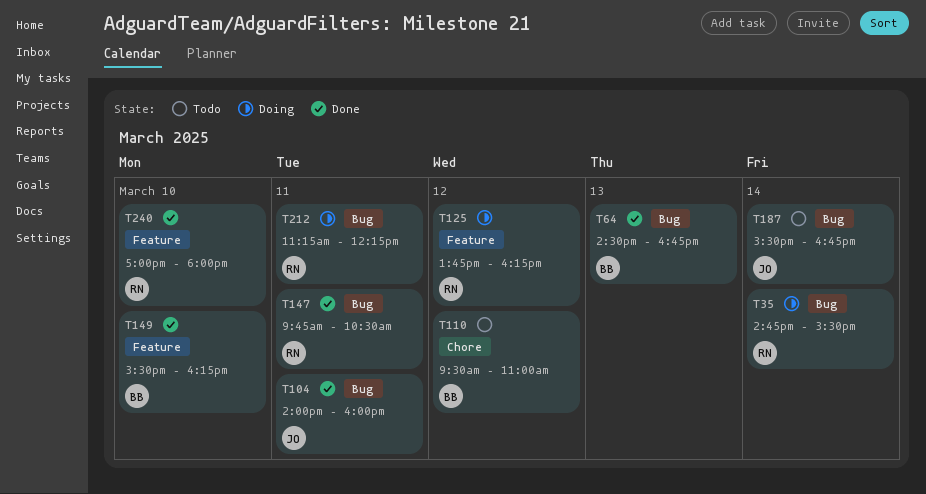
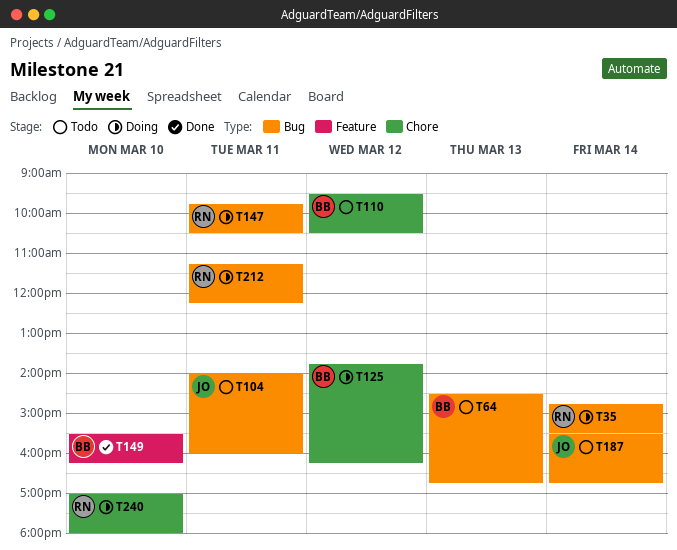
T64, status: Done -> Todo
T104, status: Done -> Todo
T110, ends: 11:00 -> 10:30
T125, owner: RN -> BB
T125, label: Feature -> Chore
T147, status: Done -> Doing
T240, status: Done -> Doing
T240, label: Feature -> Chore

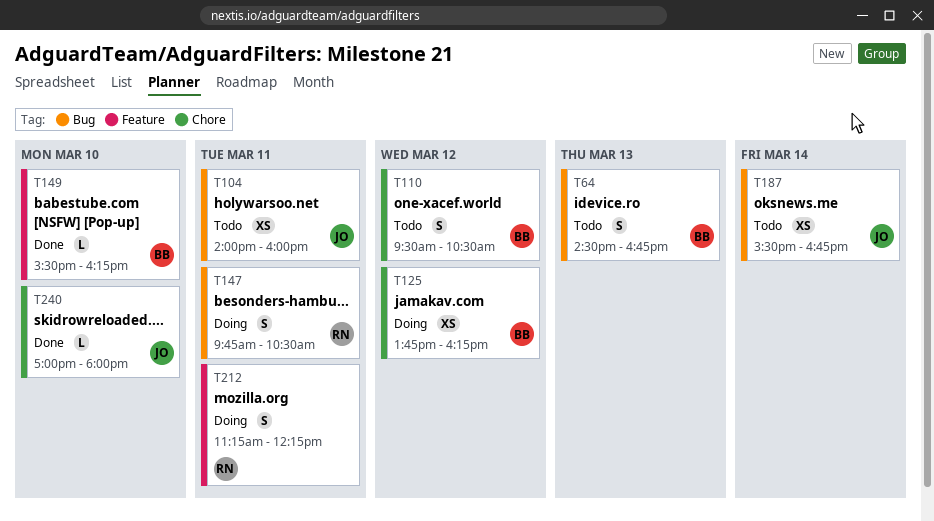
T35: present -> none
T212, label: Bug -> Feature
T240, status: Doing -> Done
T240, owner: RN -> JO

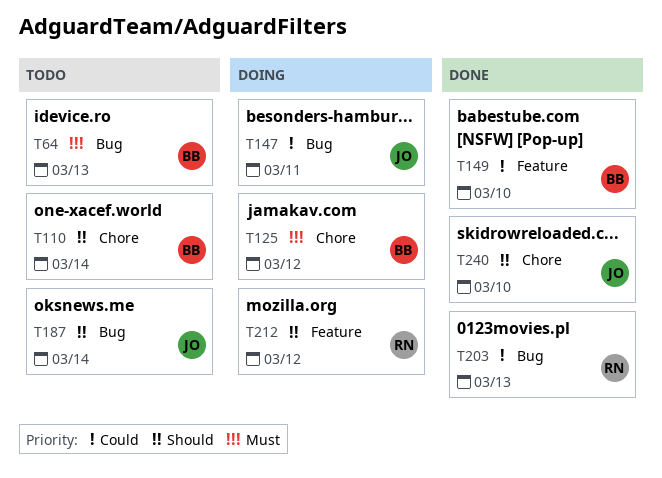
T104: present -> none
T110, day: Mar 12 -> Mar 14
T147, owner: RN -> JO
T203: none -> present
T212, day: Mar 11 -> Mar 12

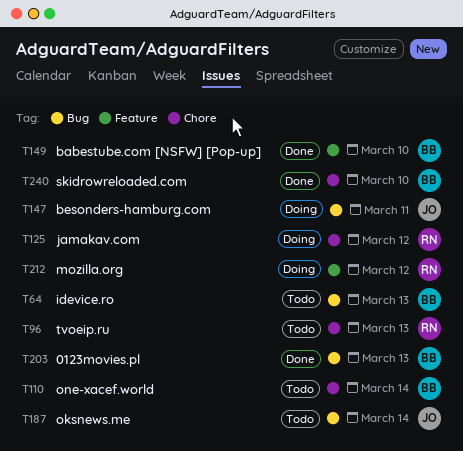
T96: none -> present
T125, owner: BB -> RN
T203, owner: RN -> BB
T240, owner: JO -> BB

